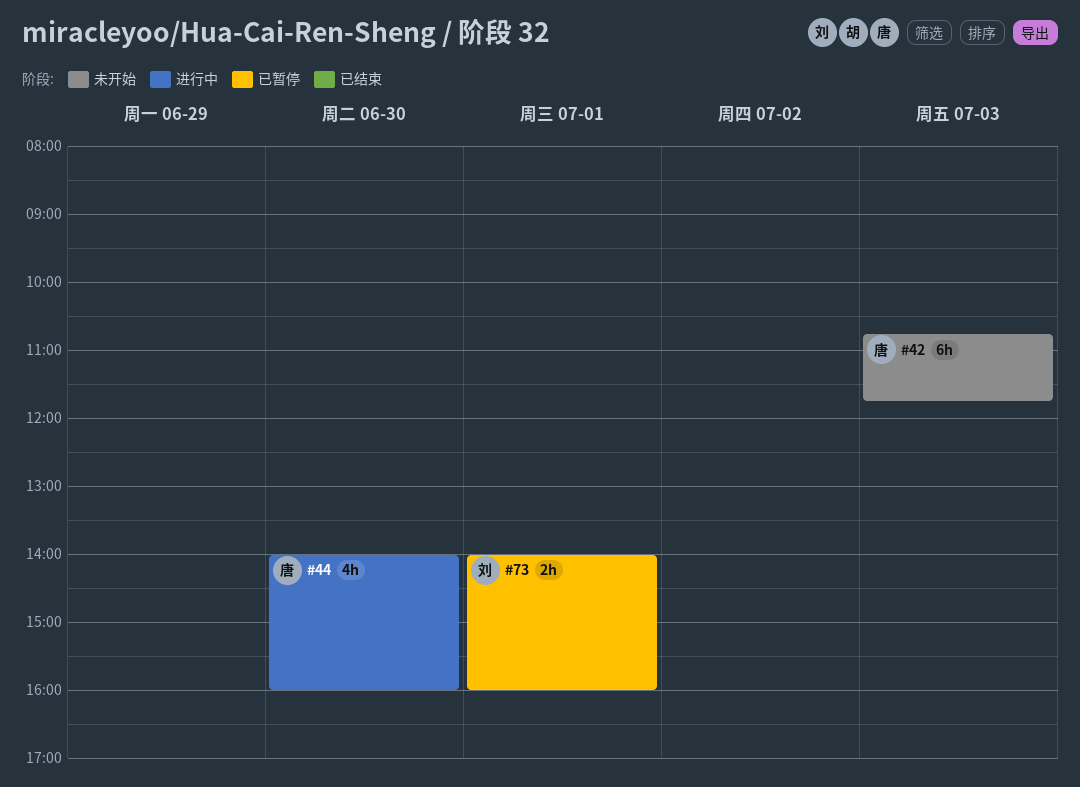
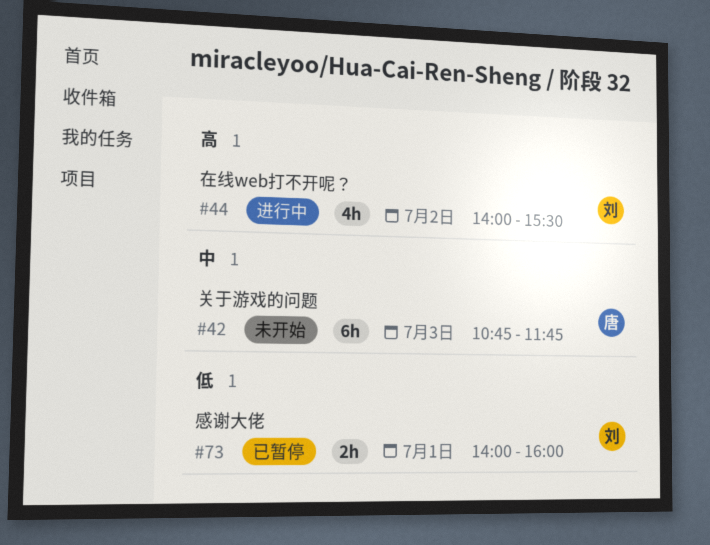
#44, owner: 唐 -> 刘
#44, day: Jun 30 -> Jul 2
#44, ends: 16:00 -> 15:30

